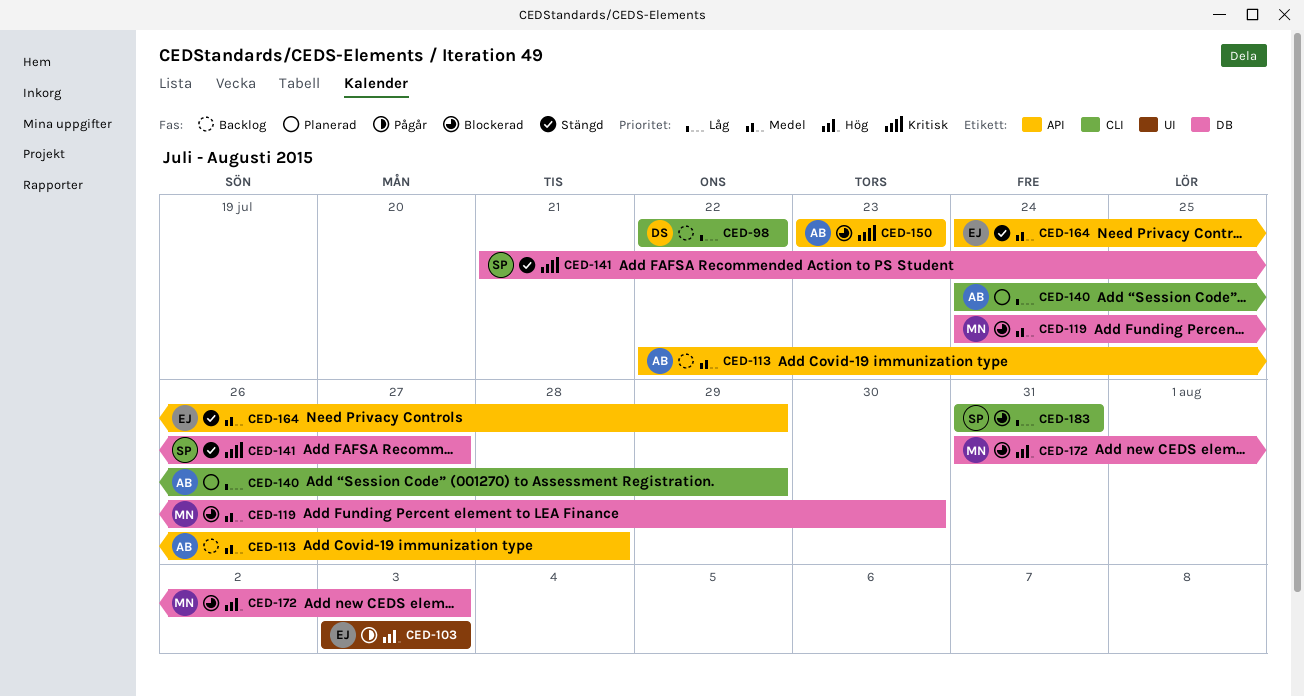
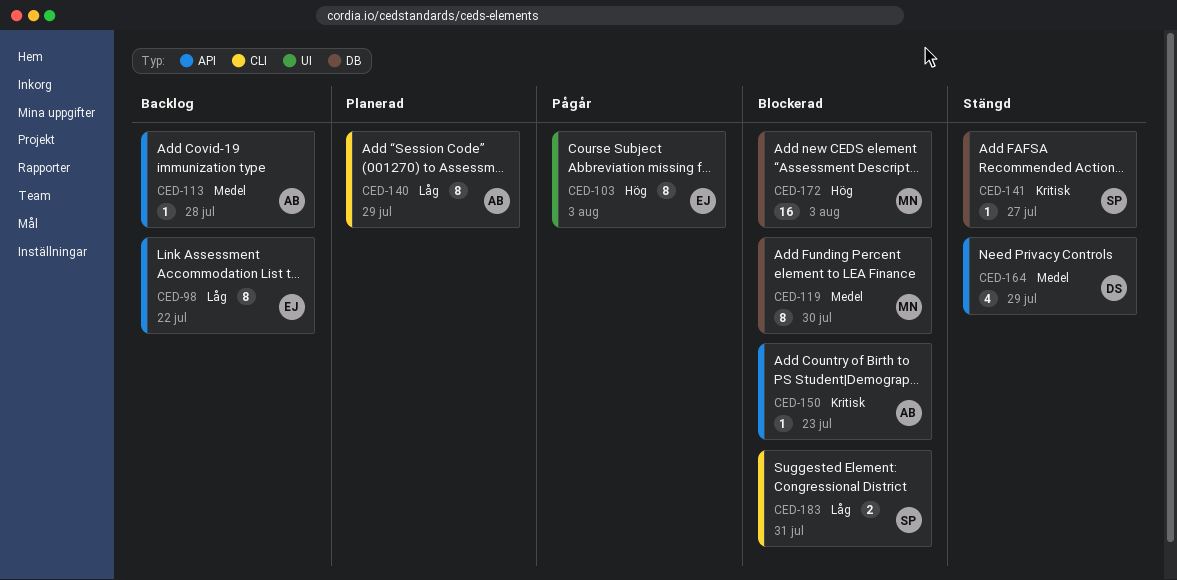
CED-98, owner: DS -> EJ
CED-98, label: CLI -> API
CED-164, owner: EJ -> DS

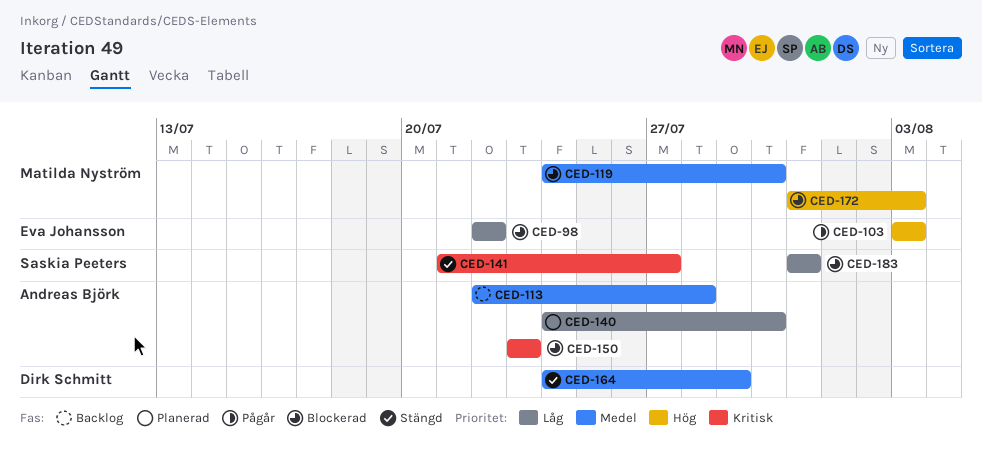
CED-98, status: Backlog -> Blockerad
CED-140, due: Jul 29 -> Jul 30

